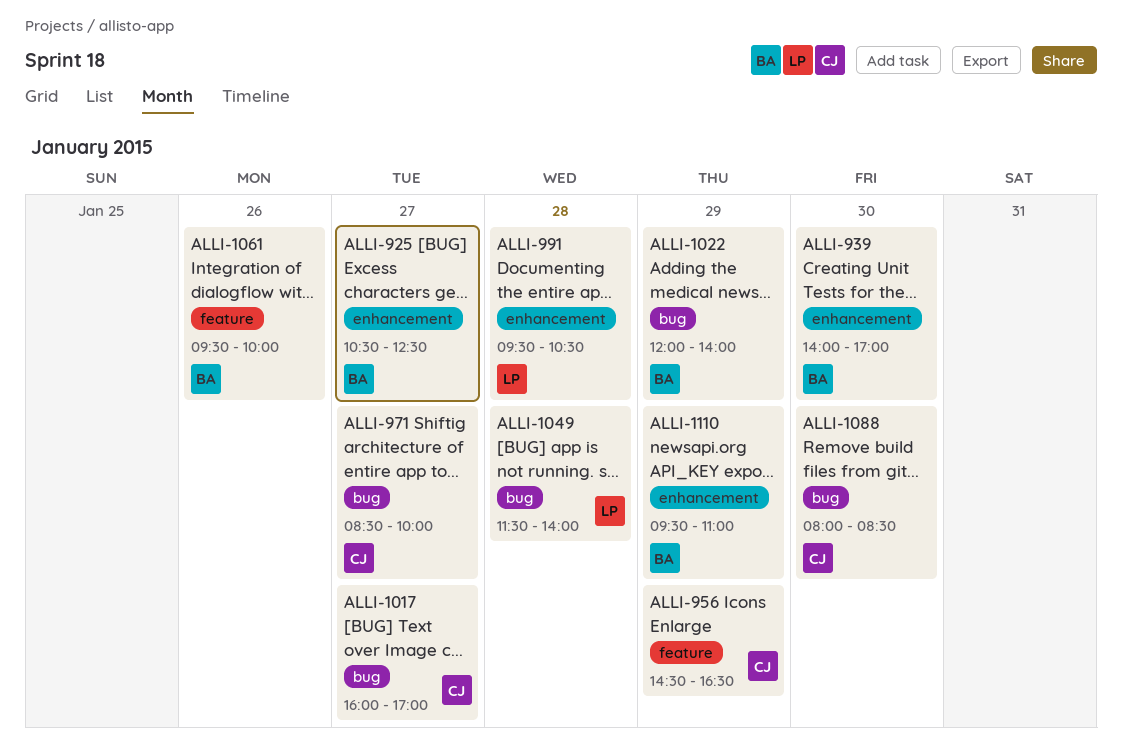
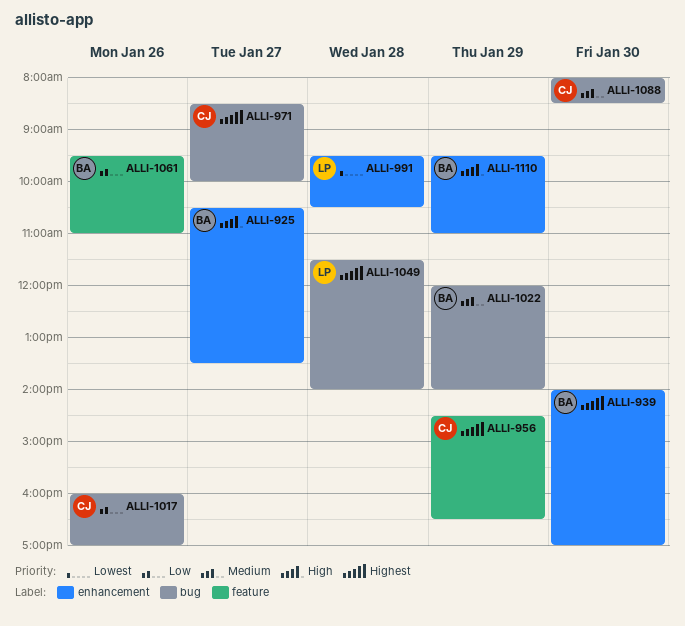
ALLI-925, ends: 12:30 -> 13:30
ALLI-1017, day: Jan 27 -> Jan 26
ALLI-1061, ends: 10:00 -> 11:00

